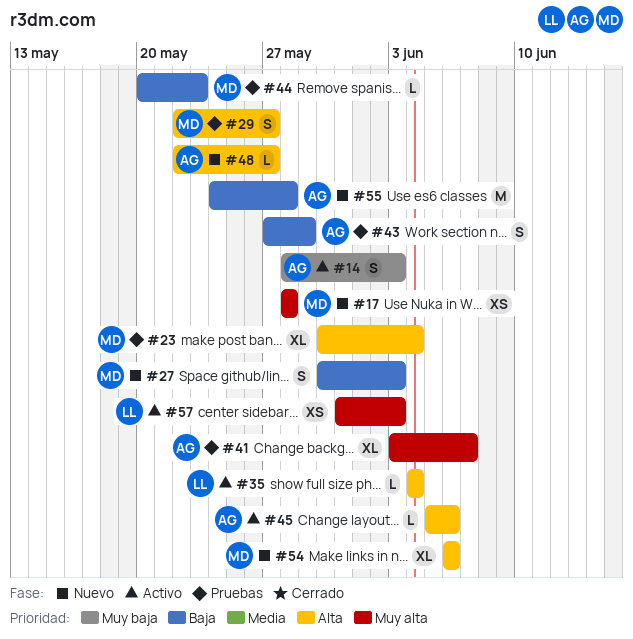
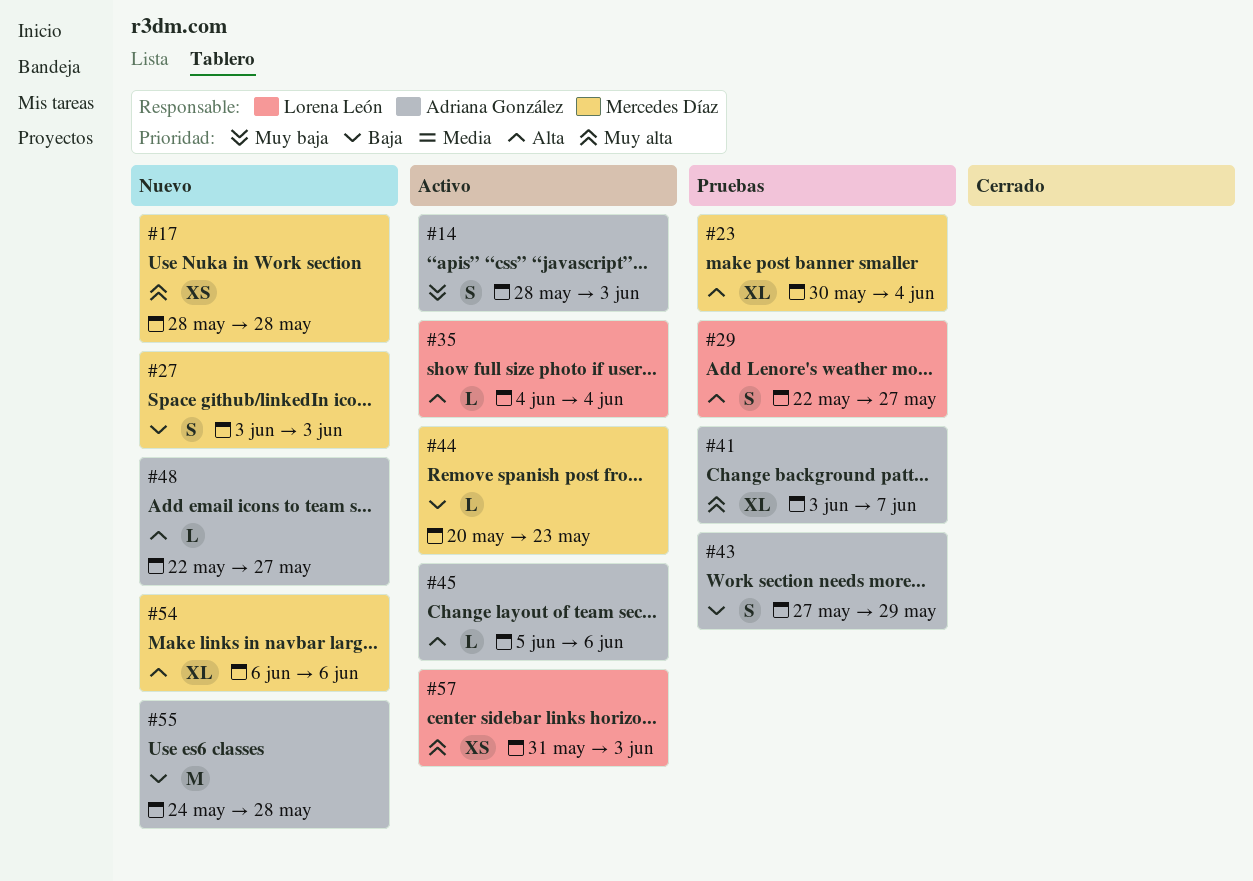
#27, start: May 30 -> Jun 3
#29, owner: Mercedes Díaz -> Lorena León
#44, status: Pruebas -> Activo

